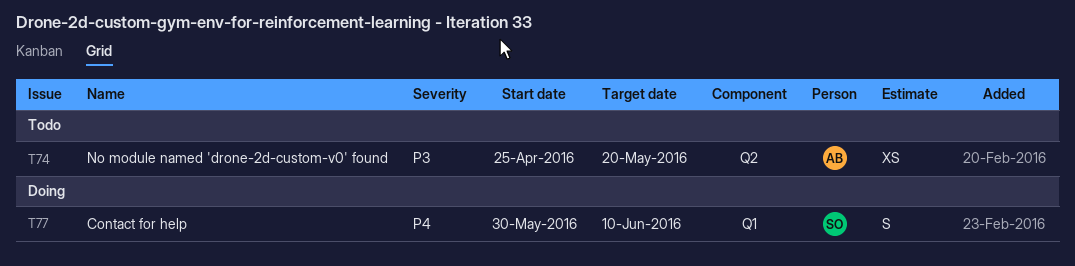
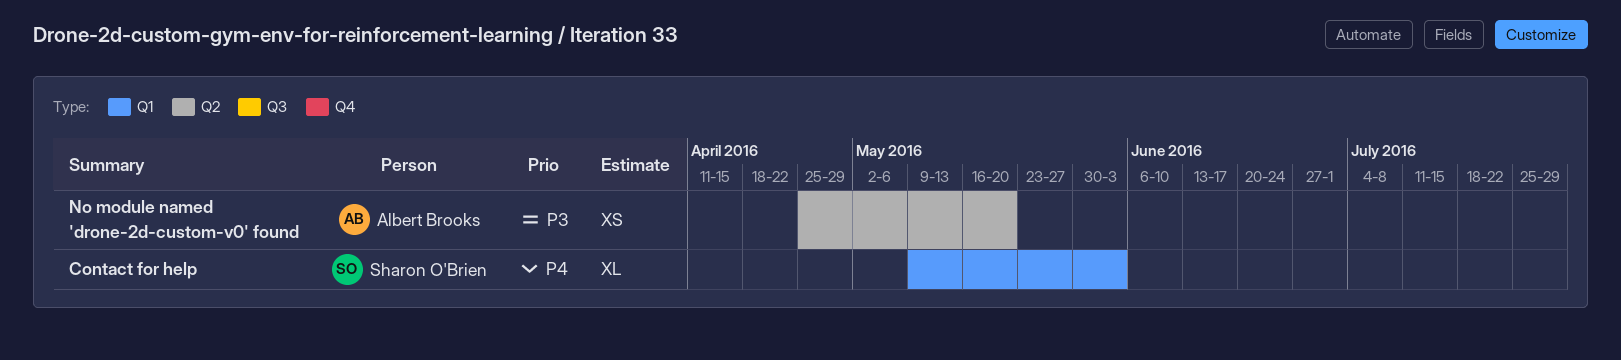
Contact for help, estimate: S -> XL
Contact for help, start: May 30 -> May 9
Contact for help, due: Jun 10 -> Jun 3

